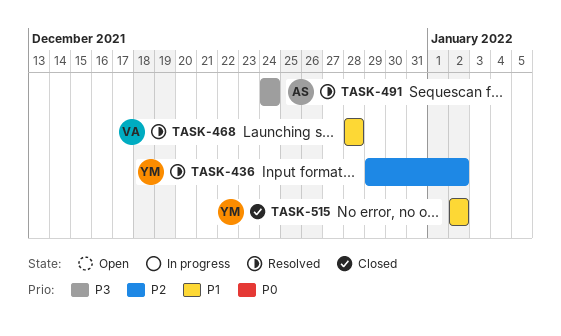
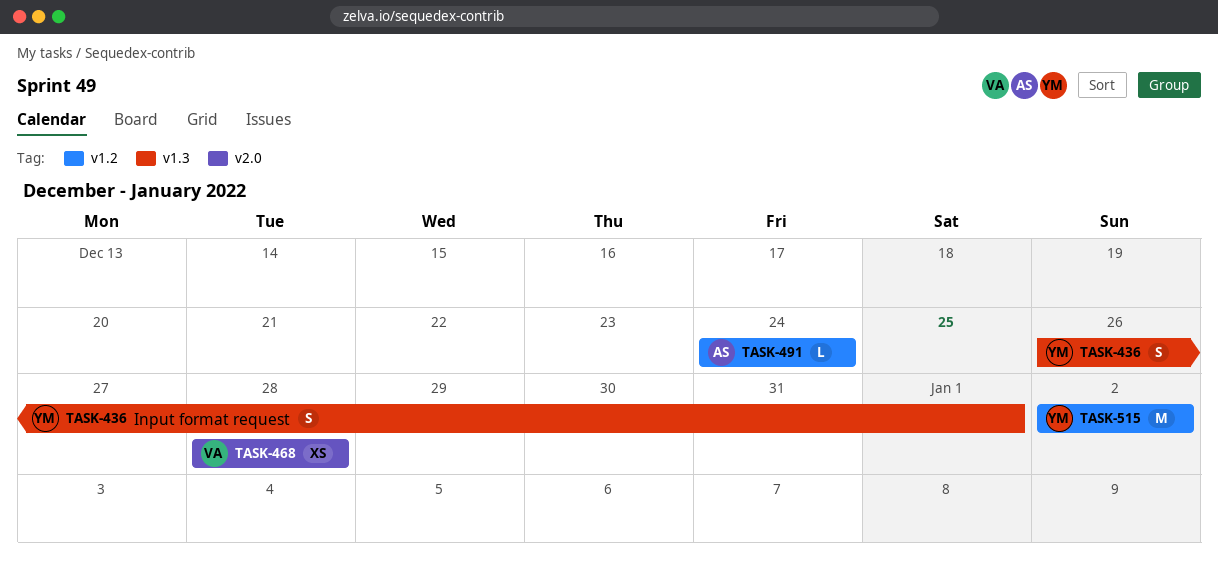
TASK-436, start: Dec 29 -> Dec 26
TASK-436, due: Jan 2 -> Jan 1

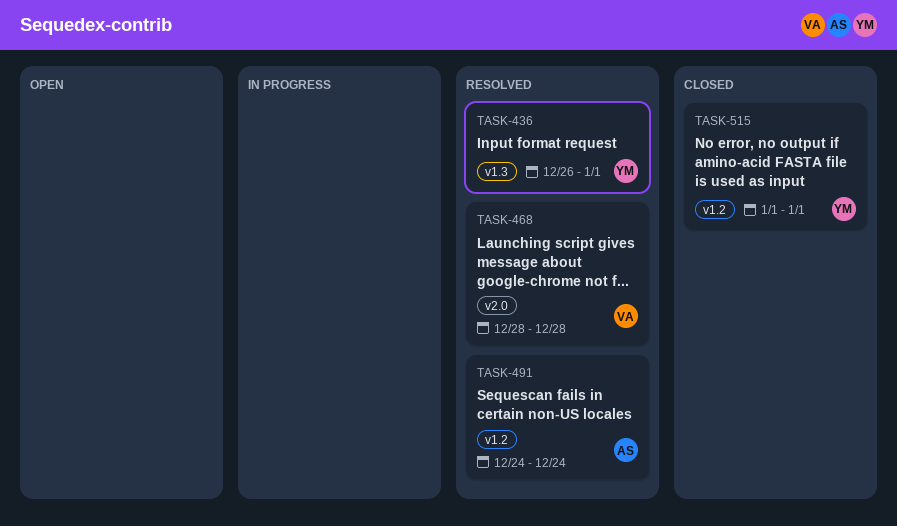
TASK-515, start: Jan 2 -> Jan 1
TASK-515, due: Jan 2 -> Jan 1

